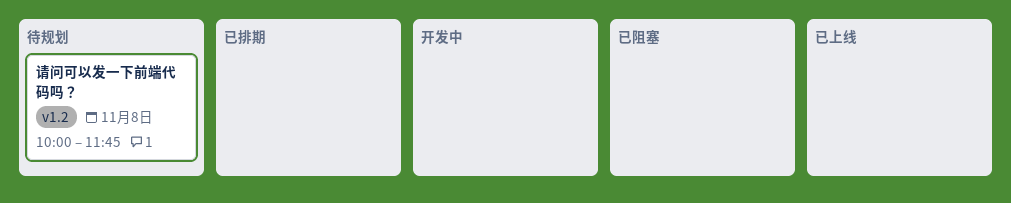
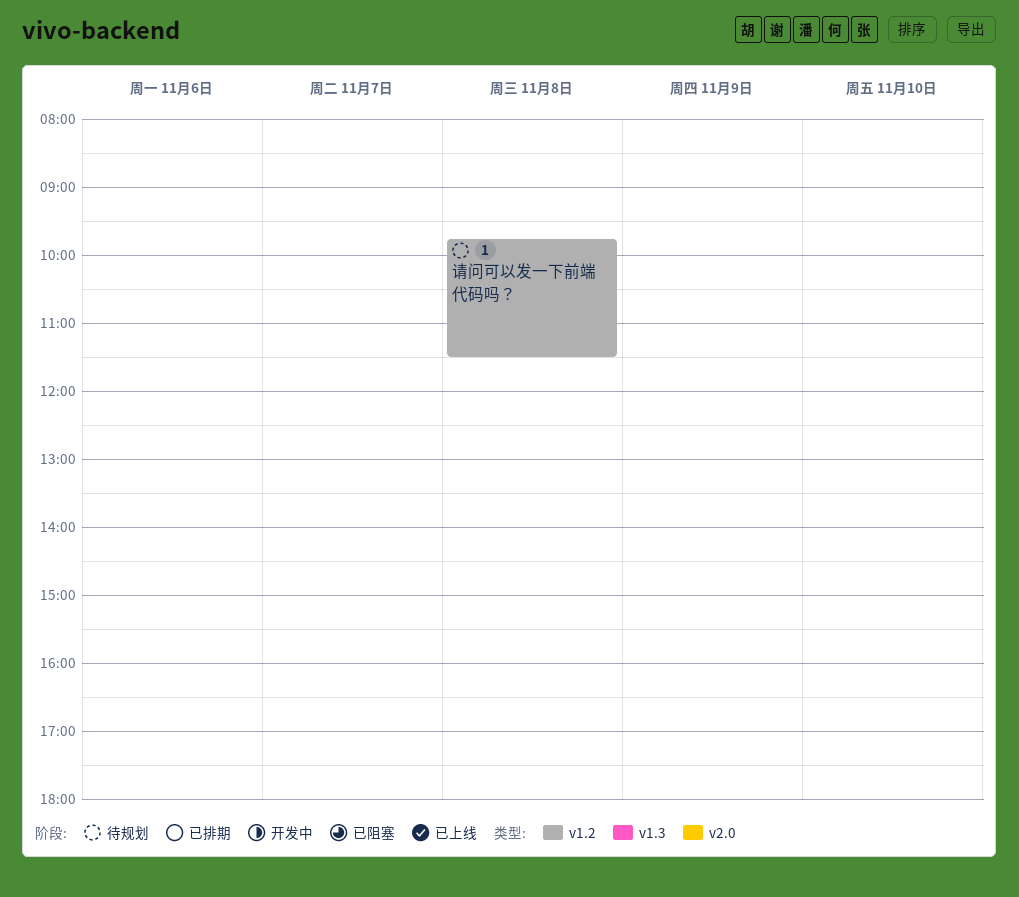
请问可以发一下前端代码吗？, begins: 10:00 -> 09:45
请问可以发一下前端代码吗？, ends: 11:45 -> 11:30

